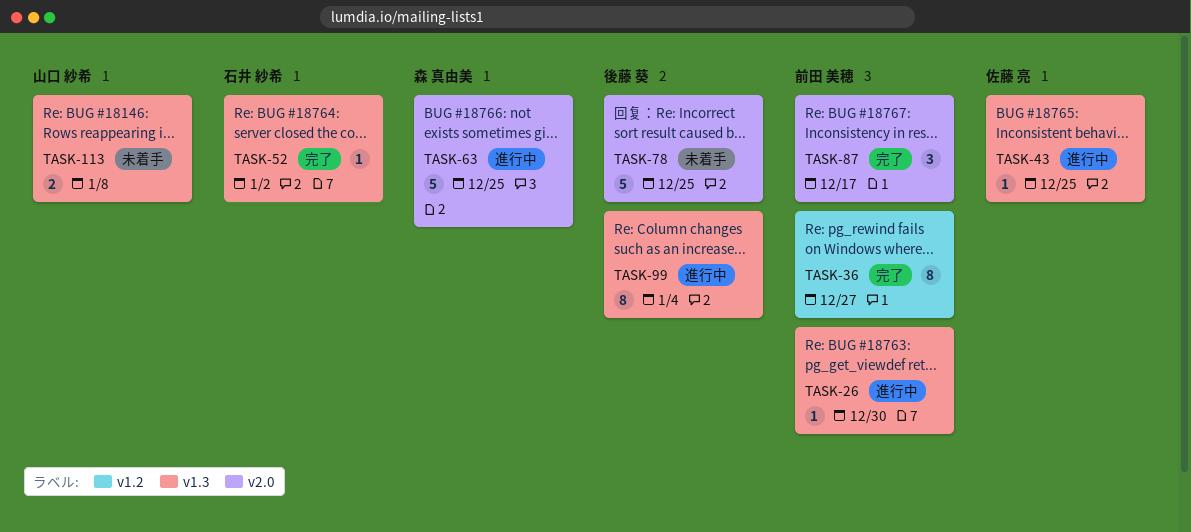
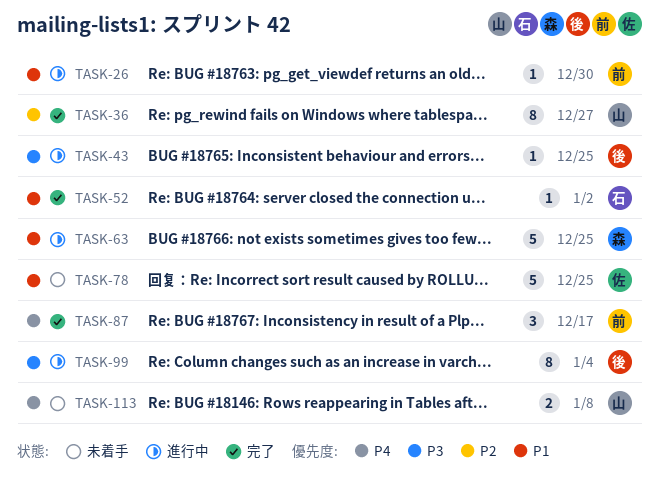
TASK-36, owner: 前田 美穂 -> 山口 紗希
TASK-43, owner: 佐藤 亮 -> 後藤 葵
TASK-78, owner: 後藤 葵 -> 佐藤 亮

